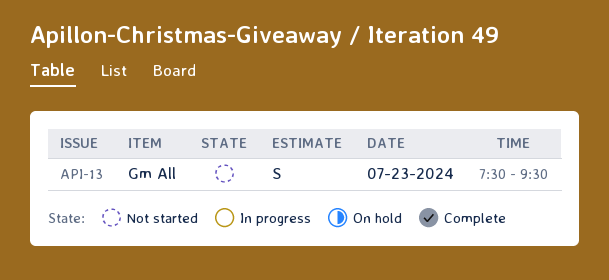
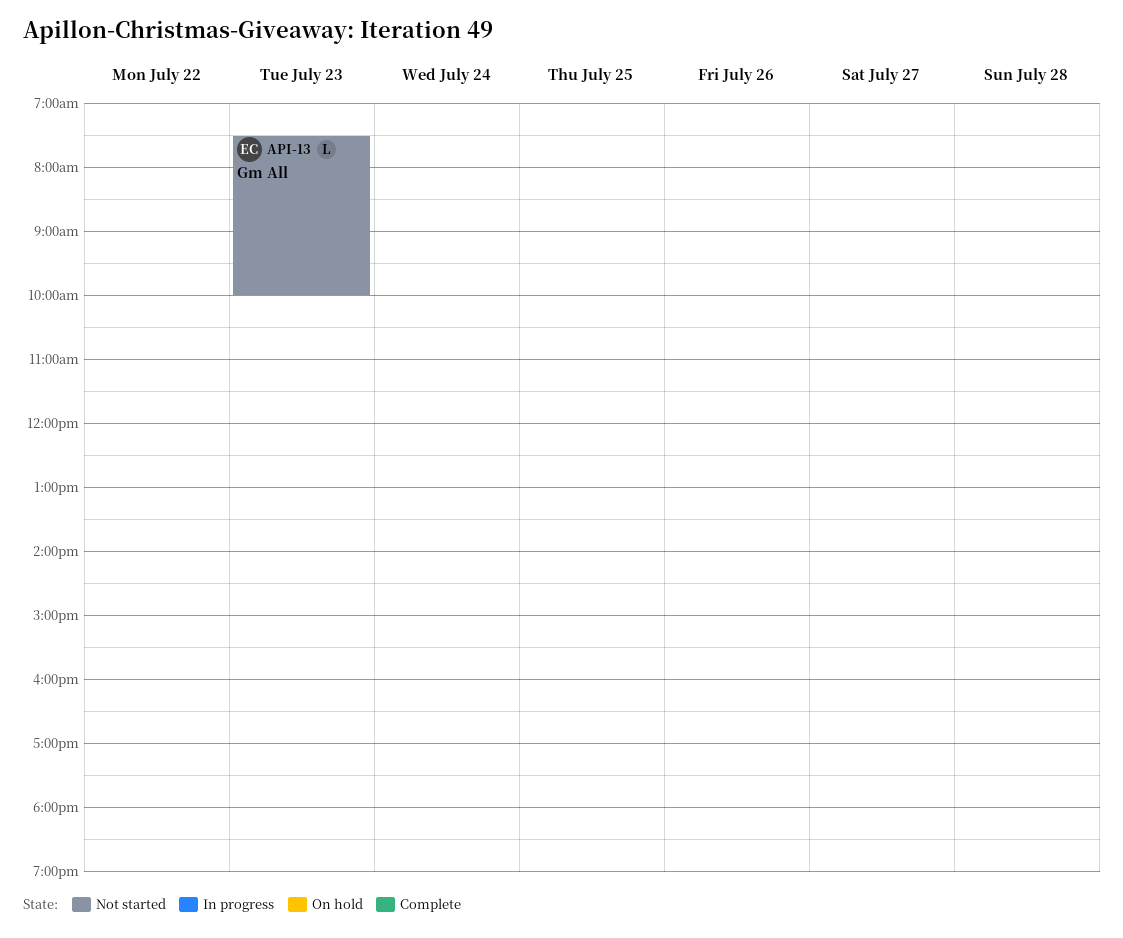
API-13, estimate: S -> L
API-13, ends: 09:30 -> 10:00

